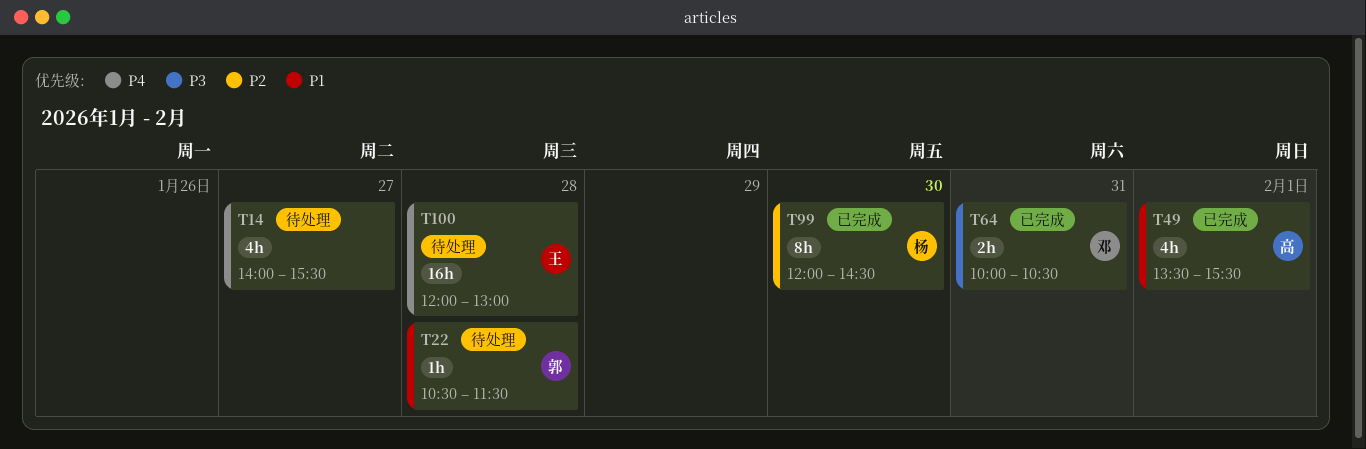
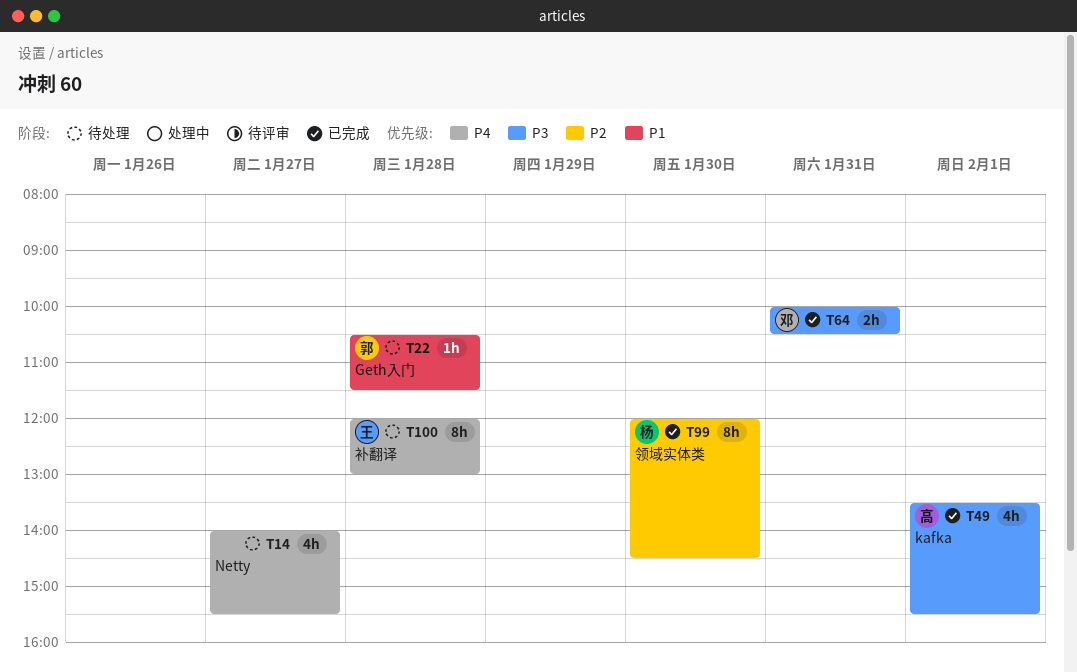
T49, priority: P1 -> P3
T100, estimate: 16h -> 8h

